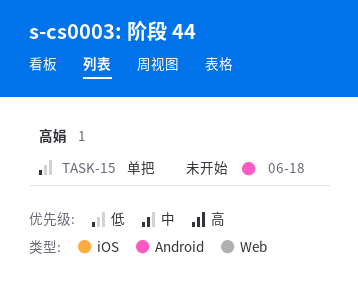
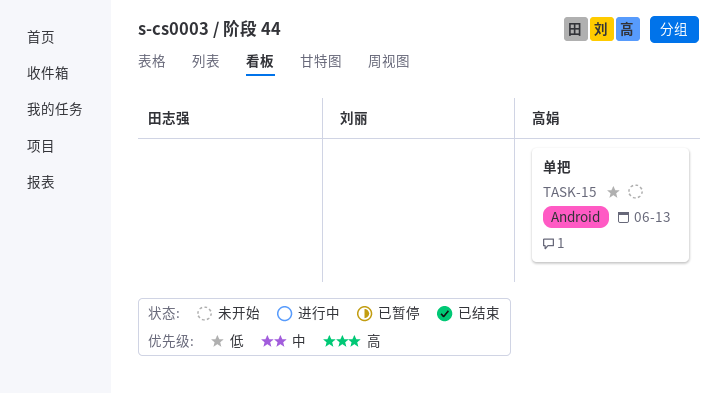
TASK-15, due: Jun 18 -> Jun 13

